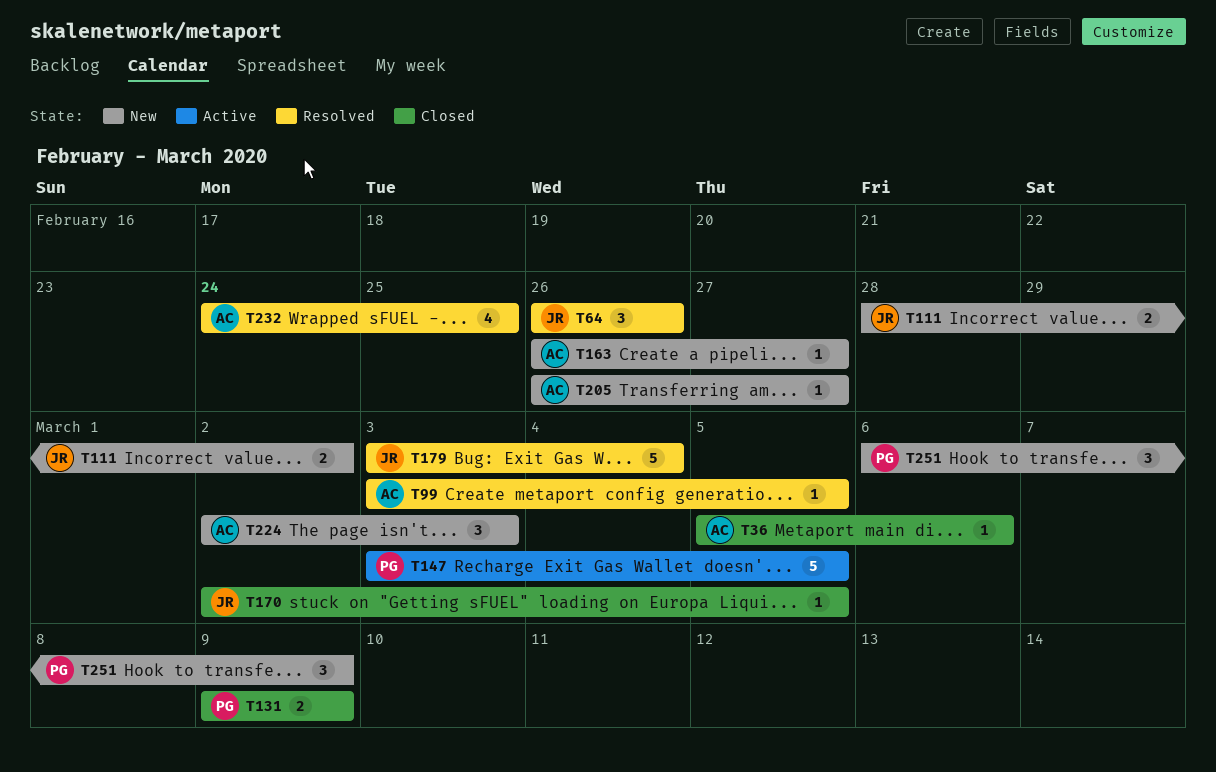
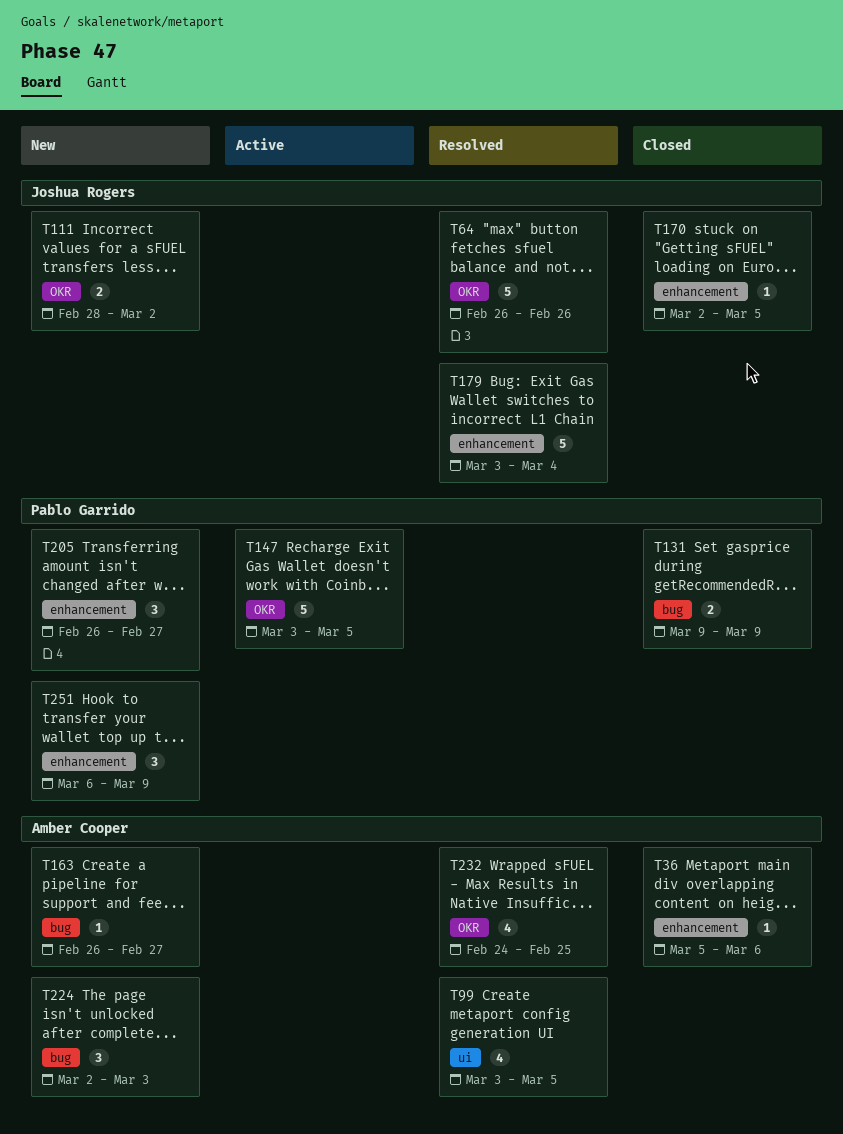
T64, estimate: 3 -> 5
T99, estimate: 1 -> 4
T205, owner: Amber Cooper -> Pablo Garrido
T205, estimate: 1 -> 3

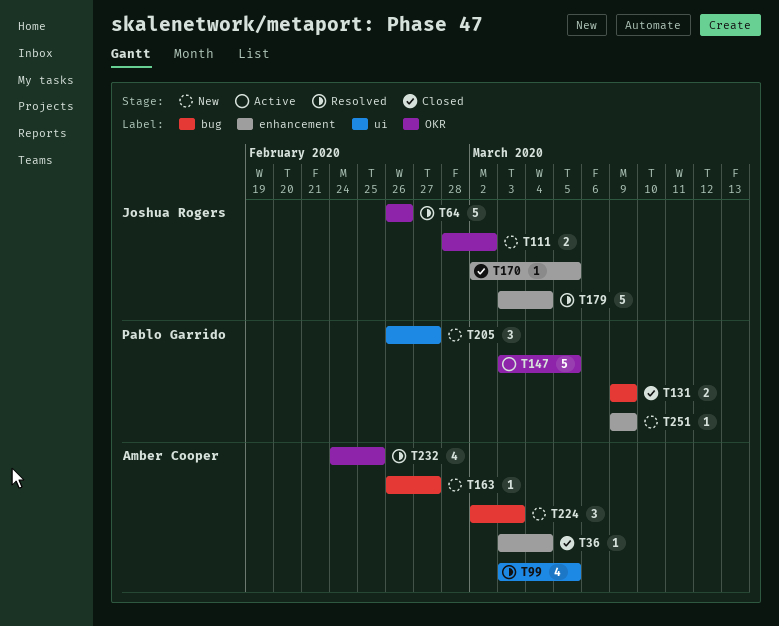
T36, start: Mar 5 -> Mar 3
T36, due: Mar 6 -> Mar 4
T205, label: enhancement -> ui
T251, estimate: 3 -> 1
T251, start: Mar 6 -> Mar 9

